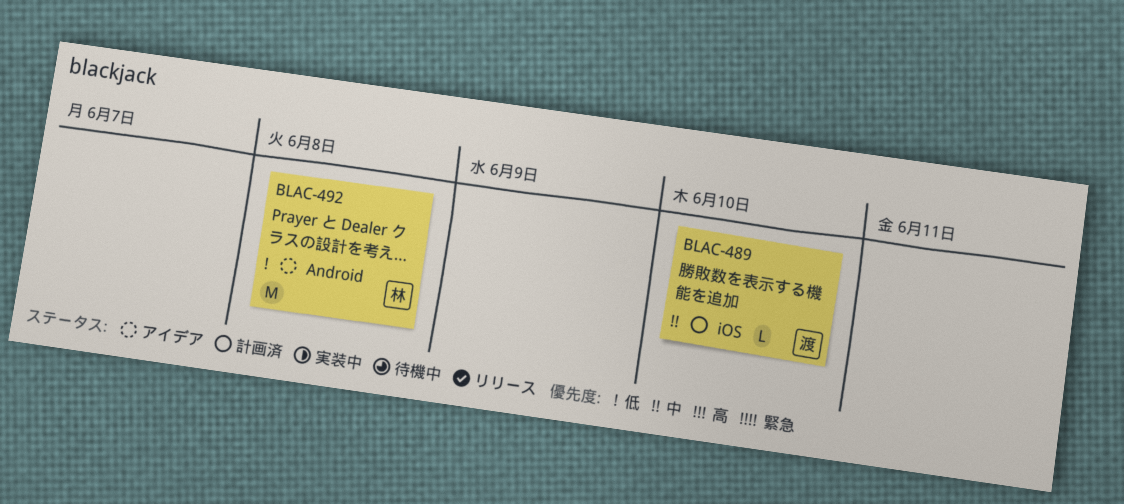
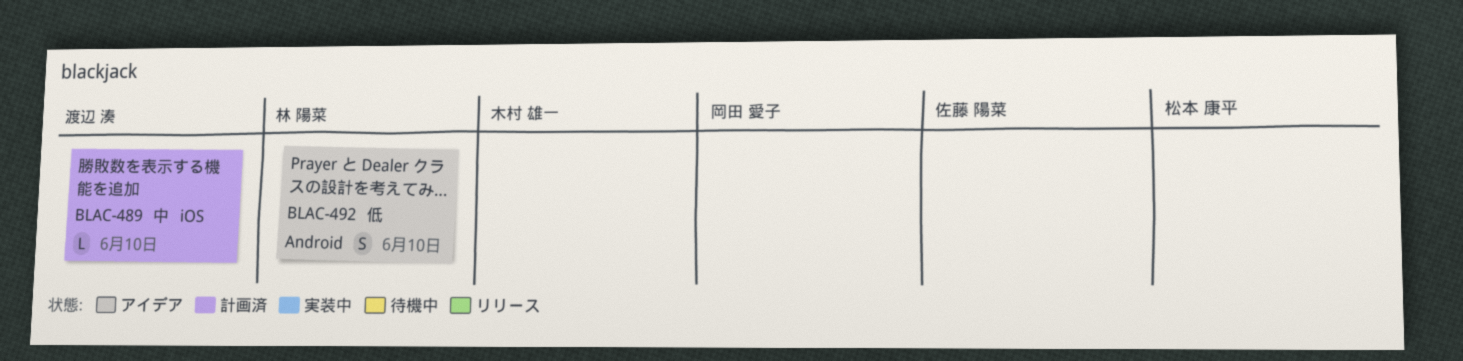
BLAC-492, estimate: M -> S
BLAC-492, due: Jun 8 -> Jun 10

